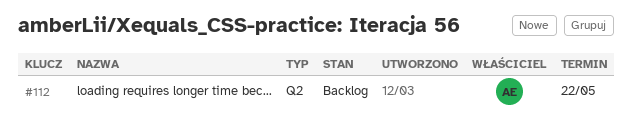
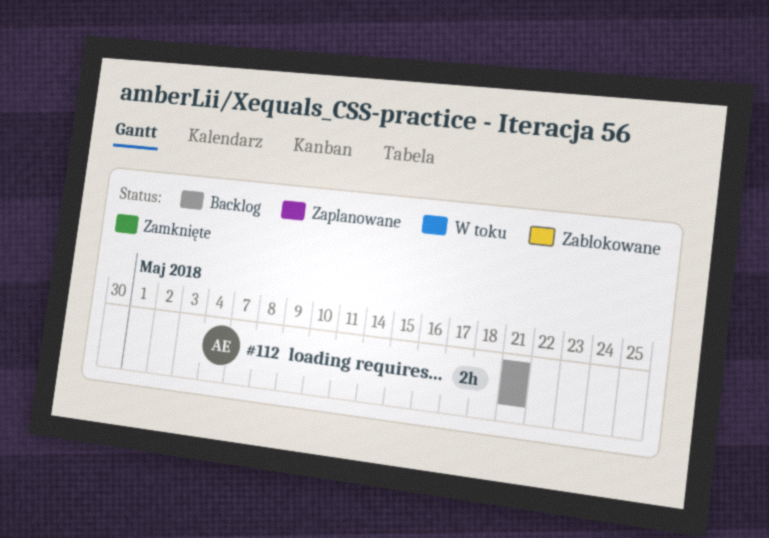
#112, due: May 22 -> May 21

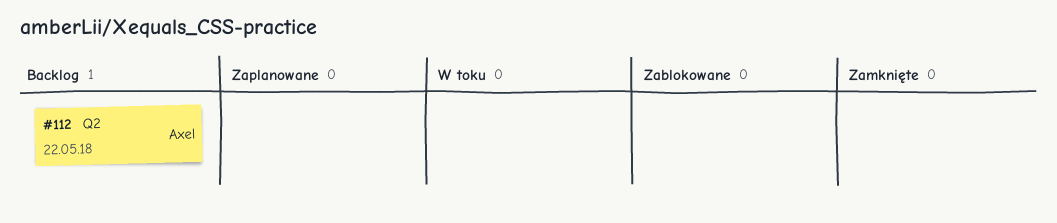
#112, due: May 21 -> May 22

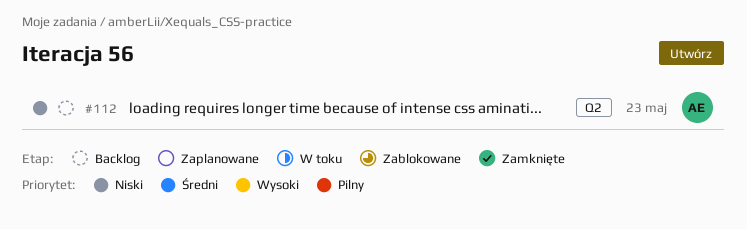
#112, due: May 22 -> May 23

